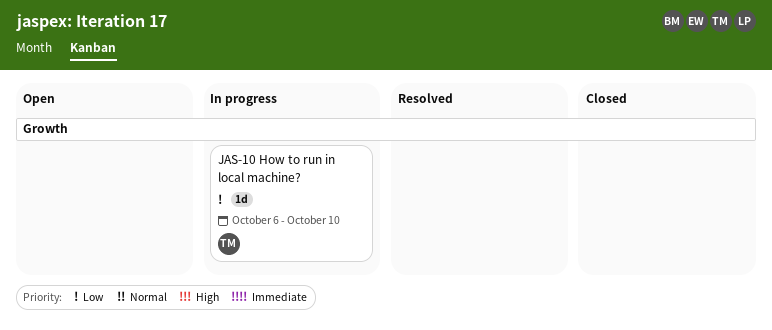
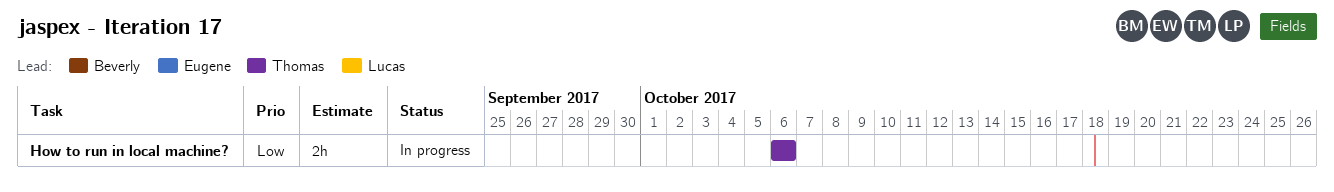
How to run in local machine?, estimate: 1d -> 2h
How to run in local machine?, due: Oct 10 -> Oct 6

